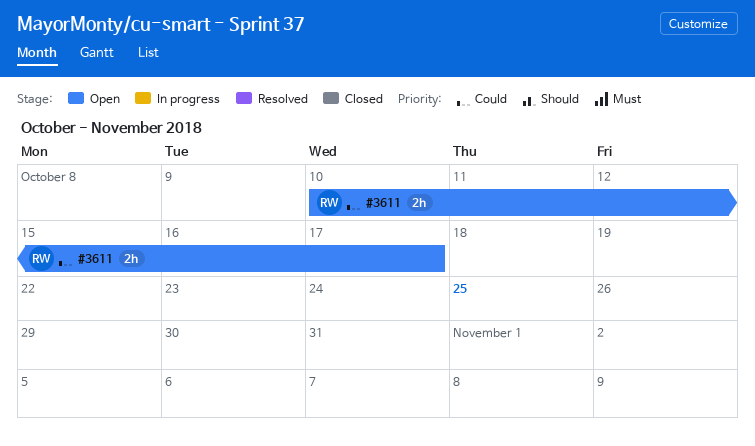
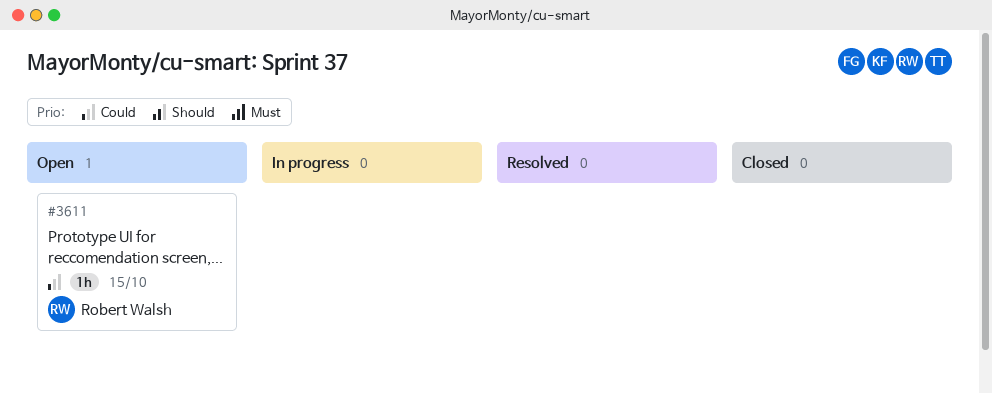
#3611, estimate: 2h -> 1h
#3611, due: Oct 17 -> Oct 15

